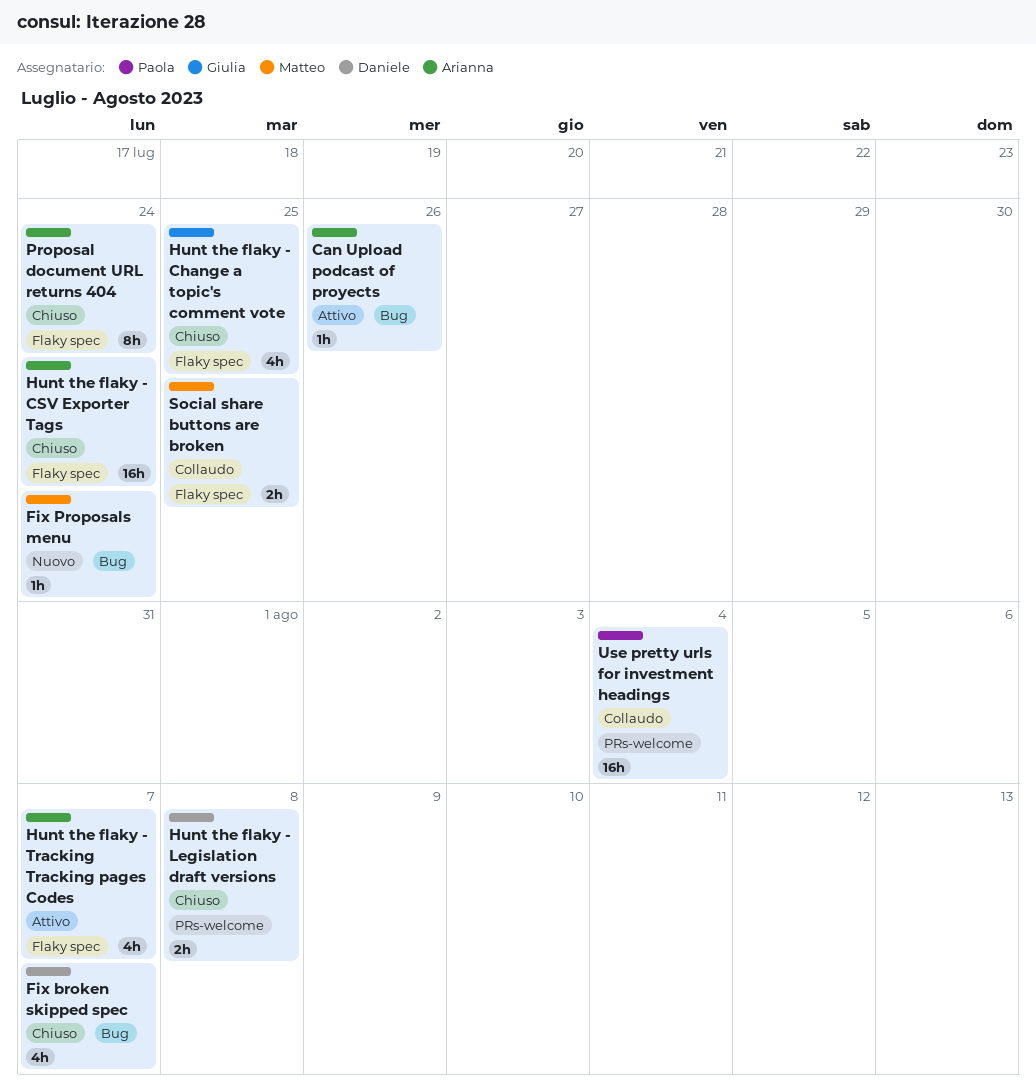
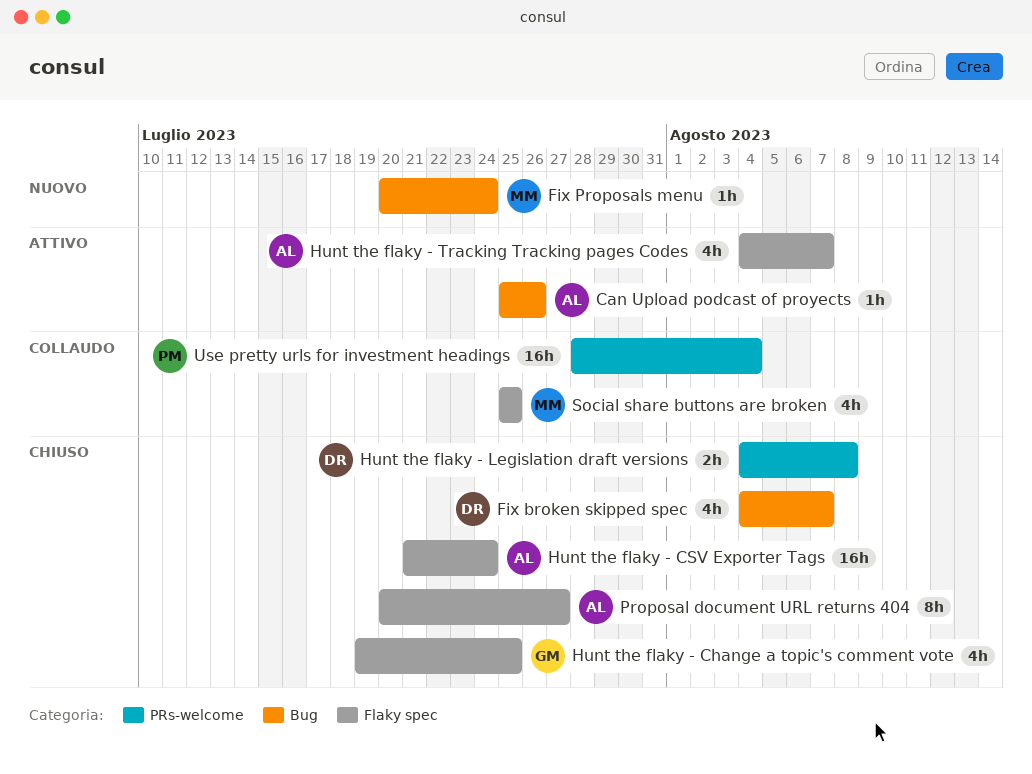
Proposal document URL returns 404, due: Jul 24 -> Jul 27
Social share buttons are broken, estimate: 2h -> 4h

